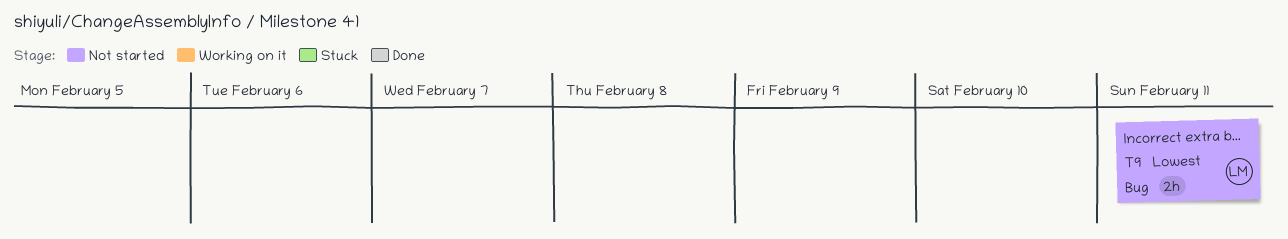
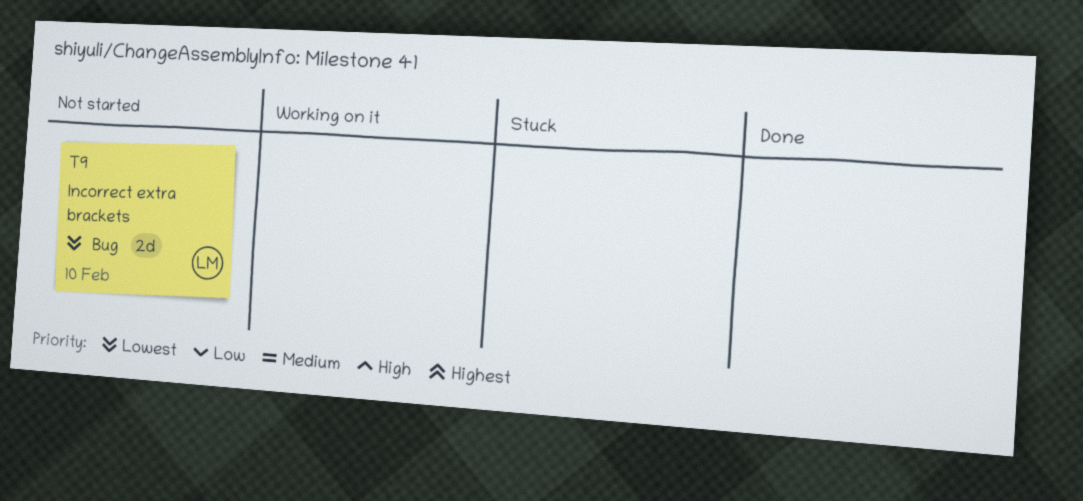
T9, estimate: 2h -> 2d
T9, due: Feb 11 -> Feb 10

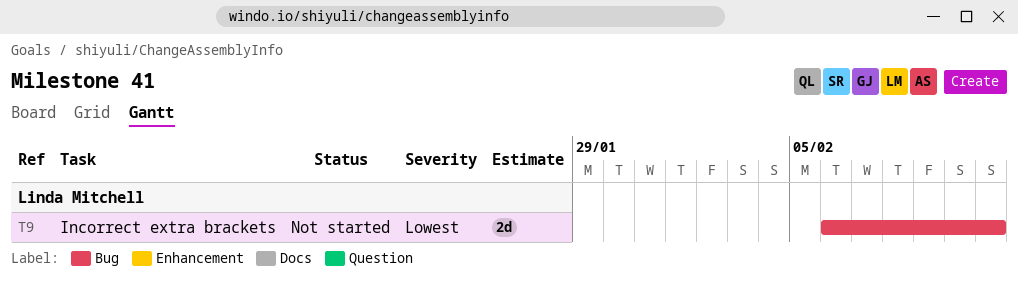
T9, due: Feb 10 -> Feb 11

